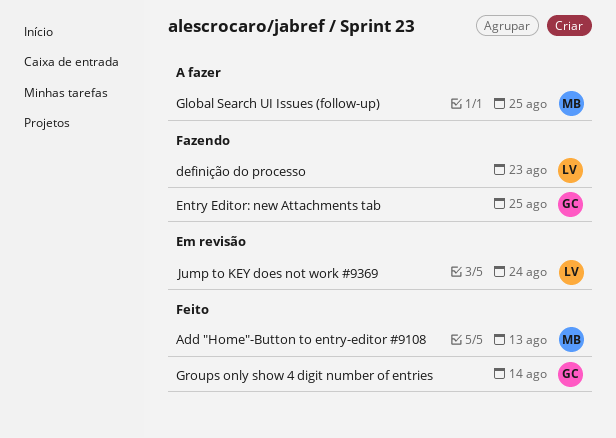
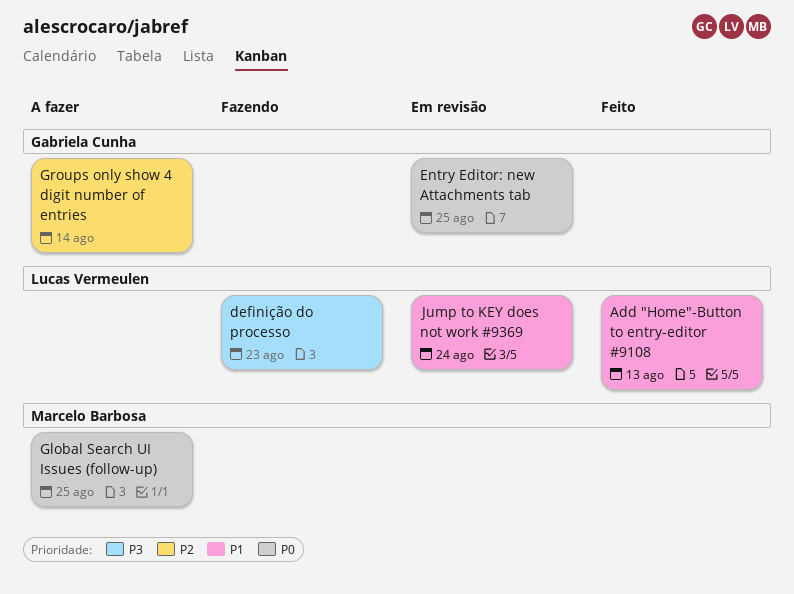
Add "Home"-Button to entry-editor #9108, owner: Marcelo Barbosa -> Lucas Vermeulen
Entry Editor: new Attachments tab, status: Fazendo -> Em revisão
Groups only show 4 digit number of entries, status: Feito -> A fazer

